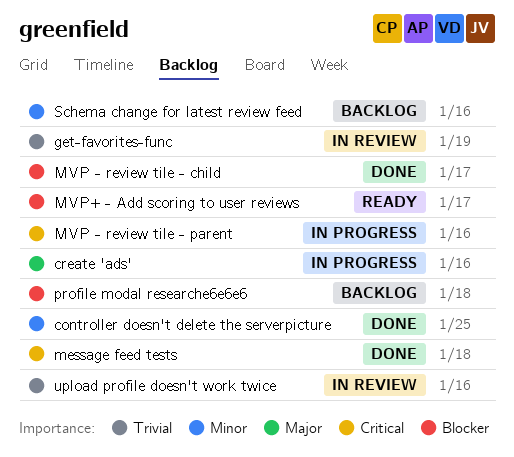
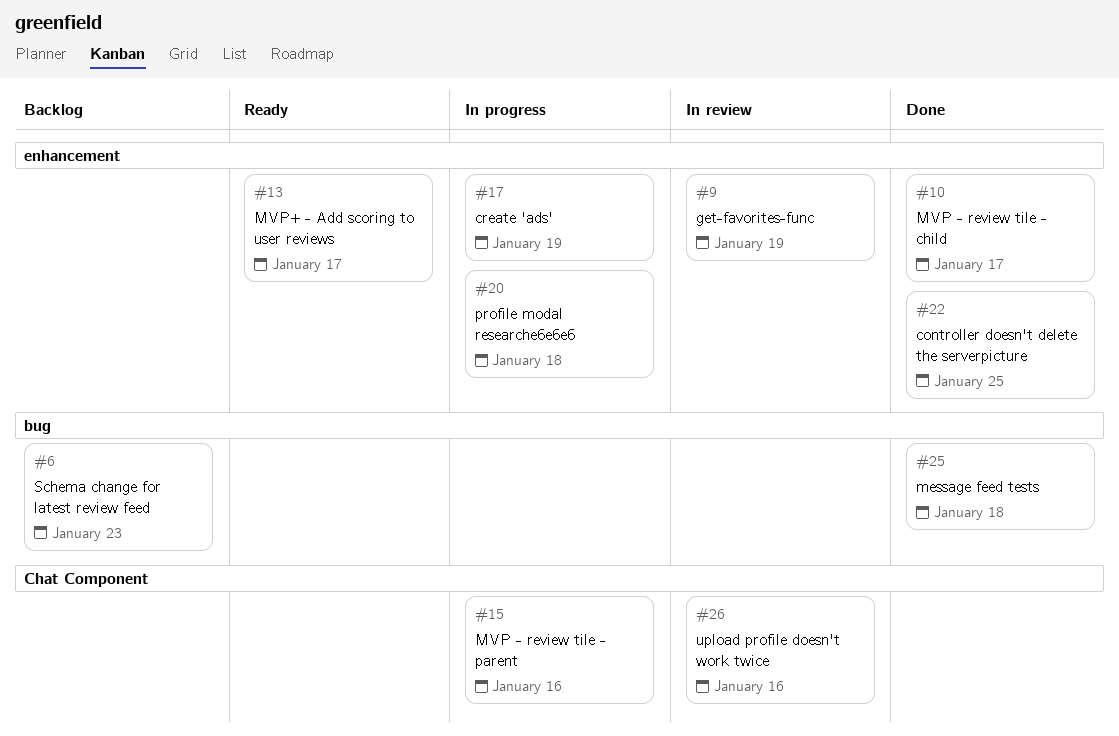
create 'ads', due: Jan 16 -> Jan 19
profile modal researche6e6e6, status: Backlog -> In progress
Schema change for latest review feed, due: Jan 16 -> Jan 23

